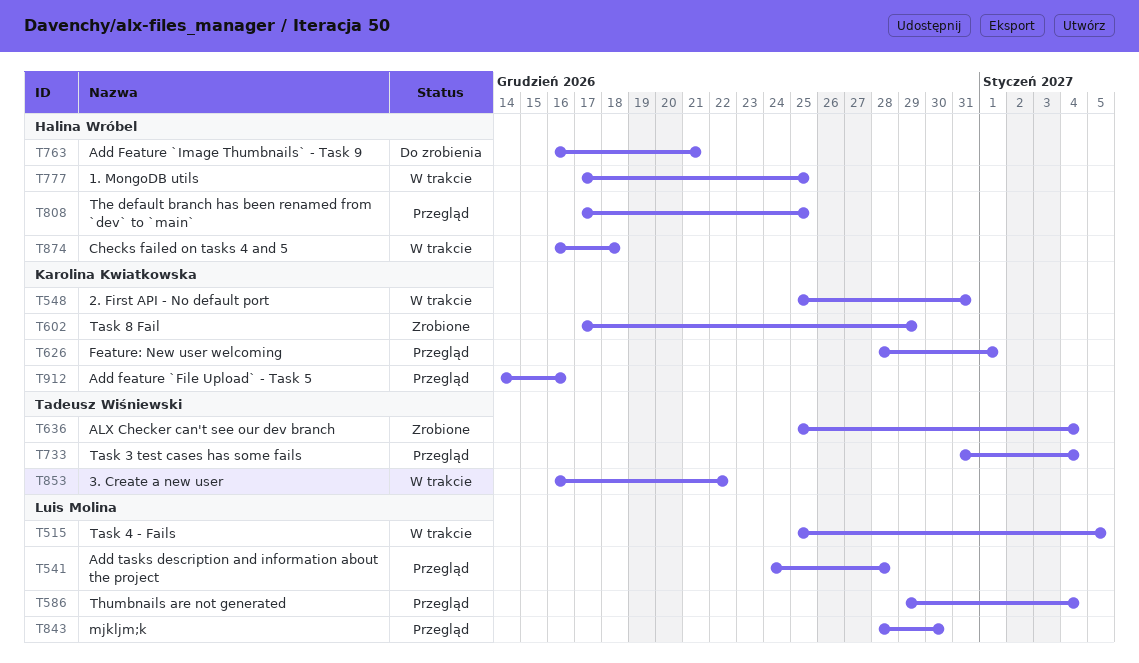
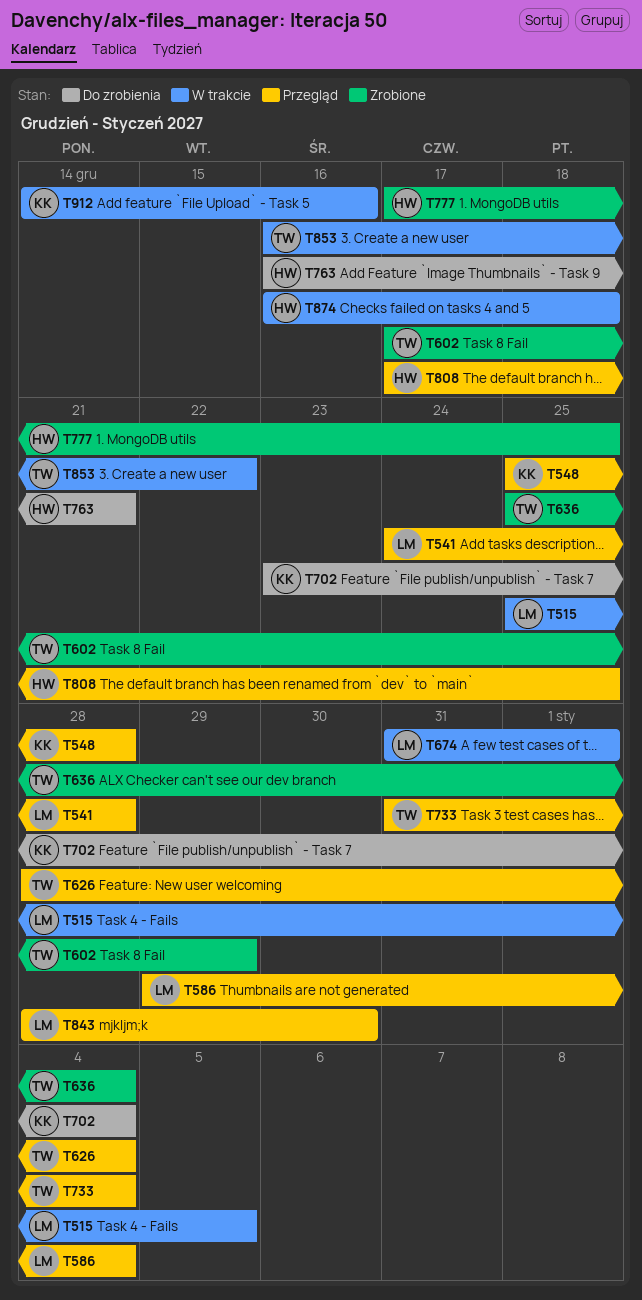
T548, status: W trakcie -> Przegląd
T548, due: Dec 31 -> Dec 28
T602, owner: Karolina Kwiatkowska -> Tadeusz Wiśniewski
T626, owner: Karolina Kwiatkowska -> Tadeusz Wiśniewski
T626, due: Jan 1 -> Jan 4
T674: none -> present
T702: none -> present
T777, status: W trakcie -> Zrobione
T912, status: Przegląd -> W trakcie

